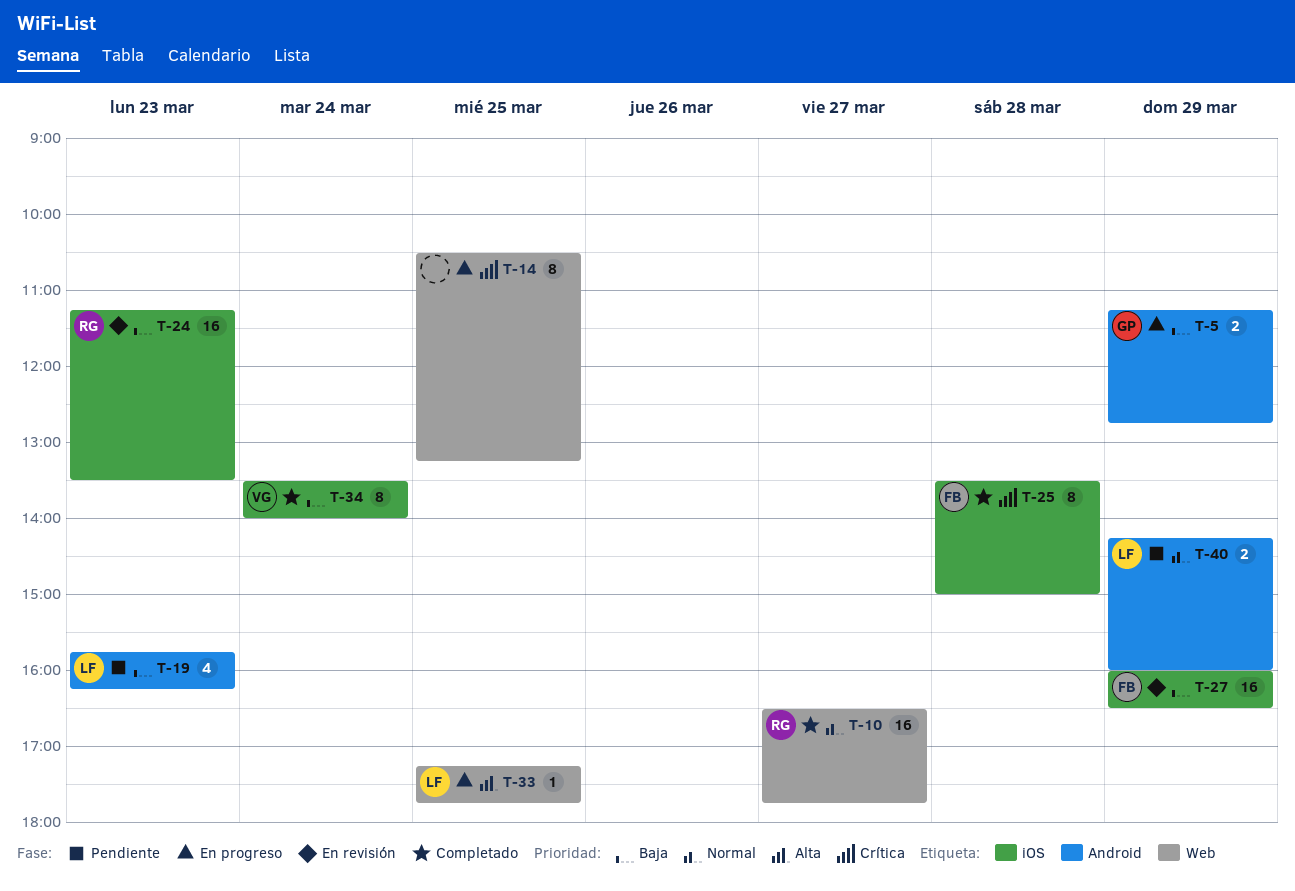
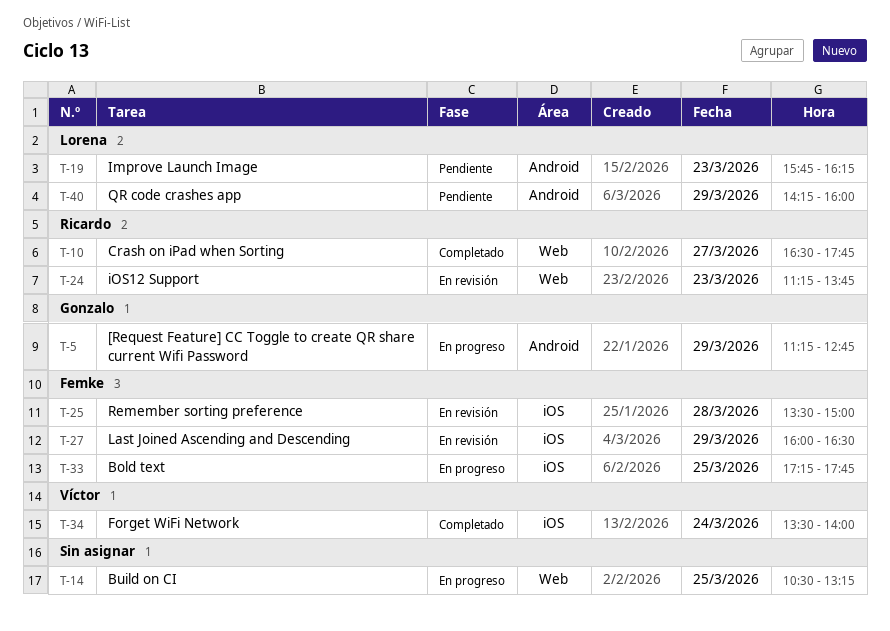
T-24, label: iOS -> Web
T-24, ends: 13:30 -> 13:45
T-25, status: Completado -> En revisión
T-33, owner: Lorena -> Femke
T-33, label: Web -> iOS

